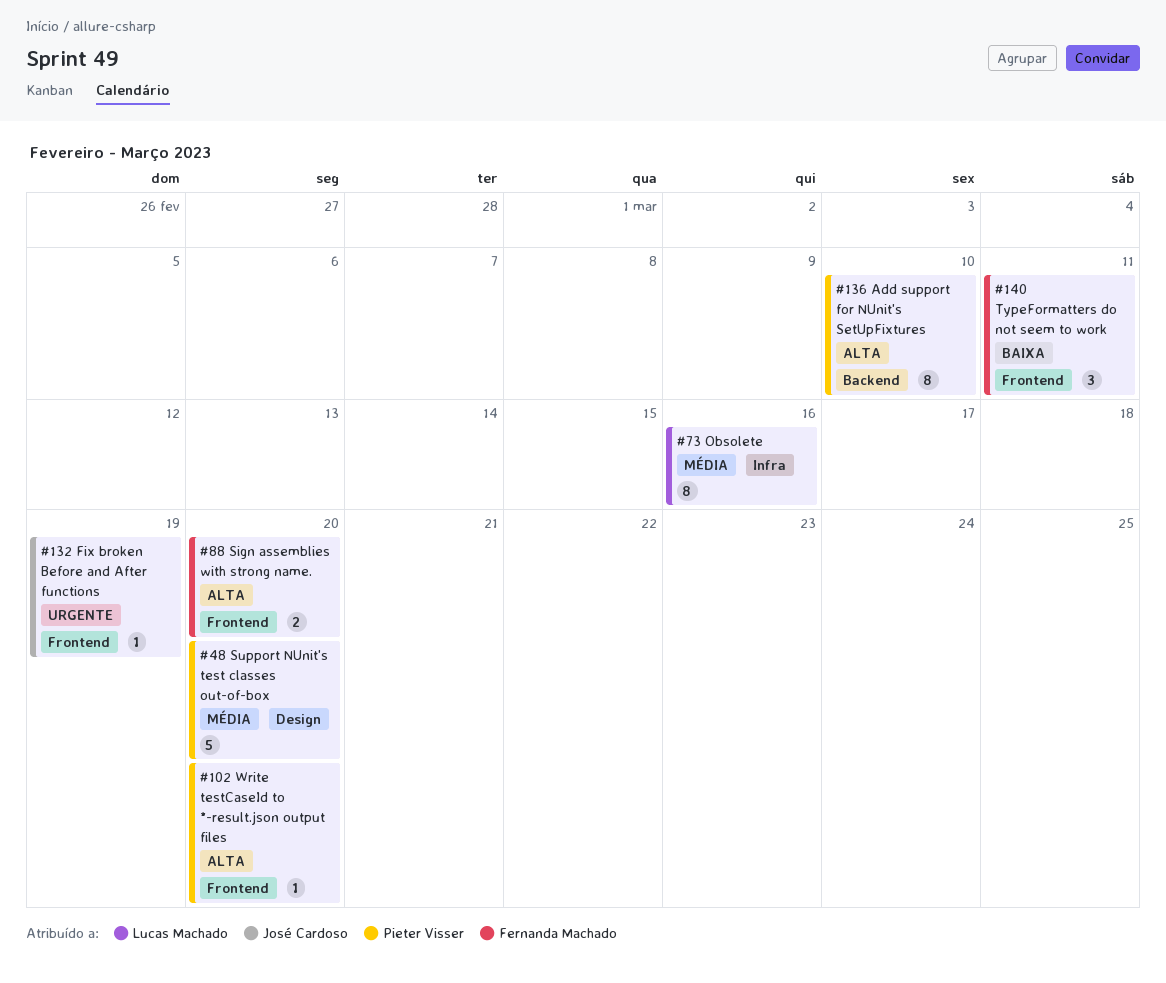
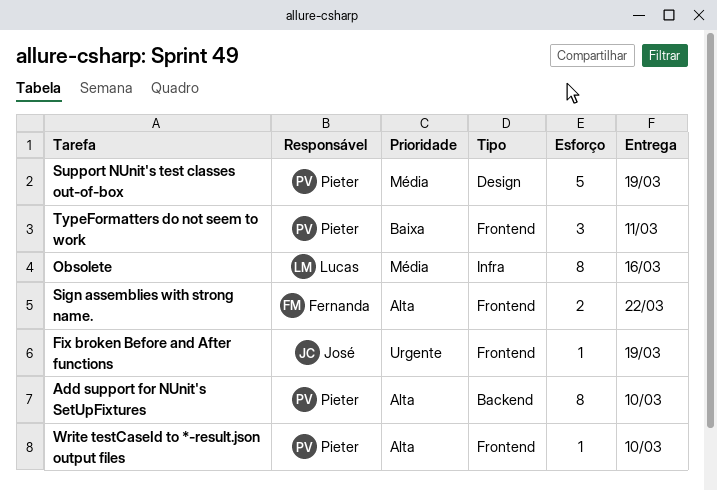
Sign assemblies with strong name., due: Mar 20 -> Mar 22
Support NUnit's test classes out-of-box, due: Mar 20 -> Mar 19
TypeFormatters do not seem to work, owner: Fernanda Machado -> Pieter Visser
Write testCaseId to *-result.json output files, due: Mar 20 -> Mar 10

